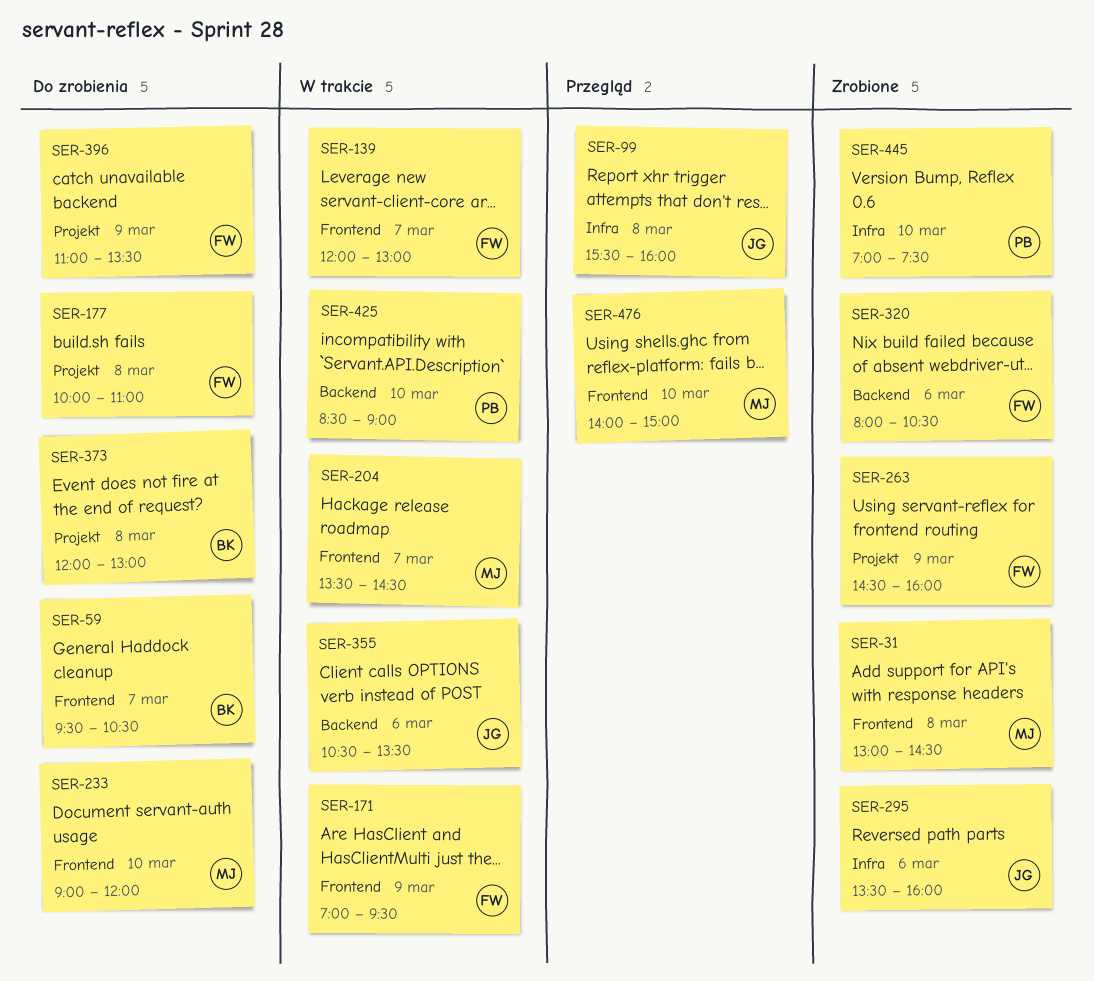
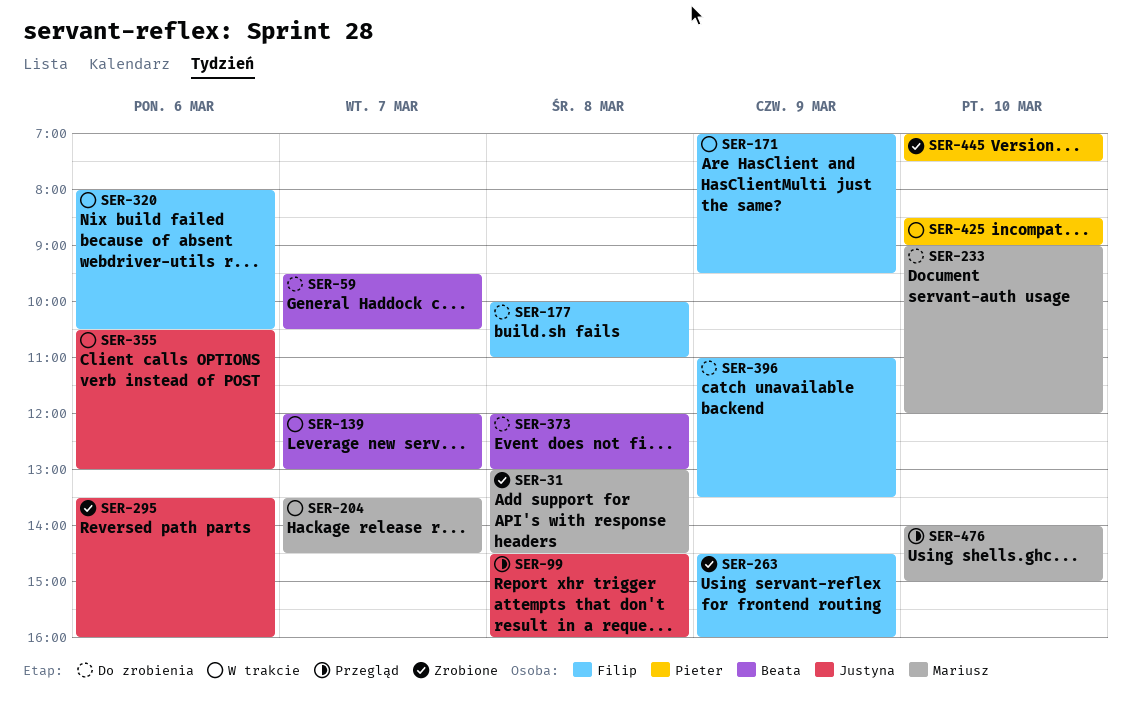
SER-99, begins: 15:30 -> 14:30
SER-139, owner: Filip -> Beata
SER-320, status: Zrobione -> W trakcie
SER-355, ends: 13:30 -> 13:00

